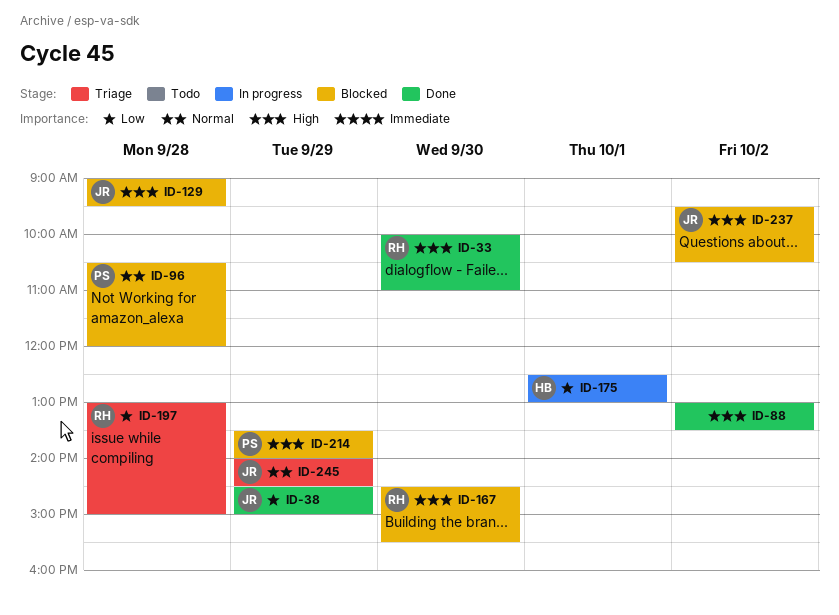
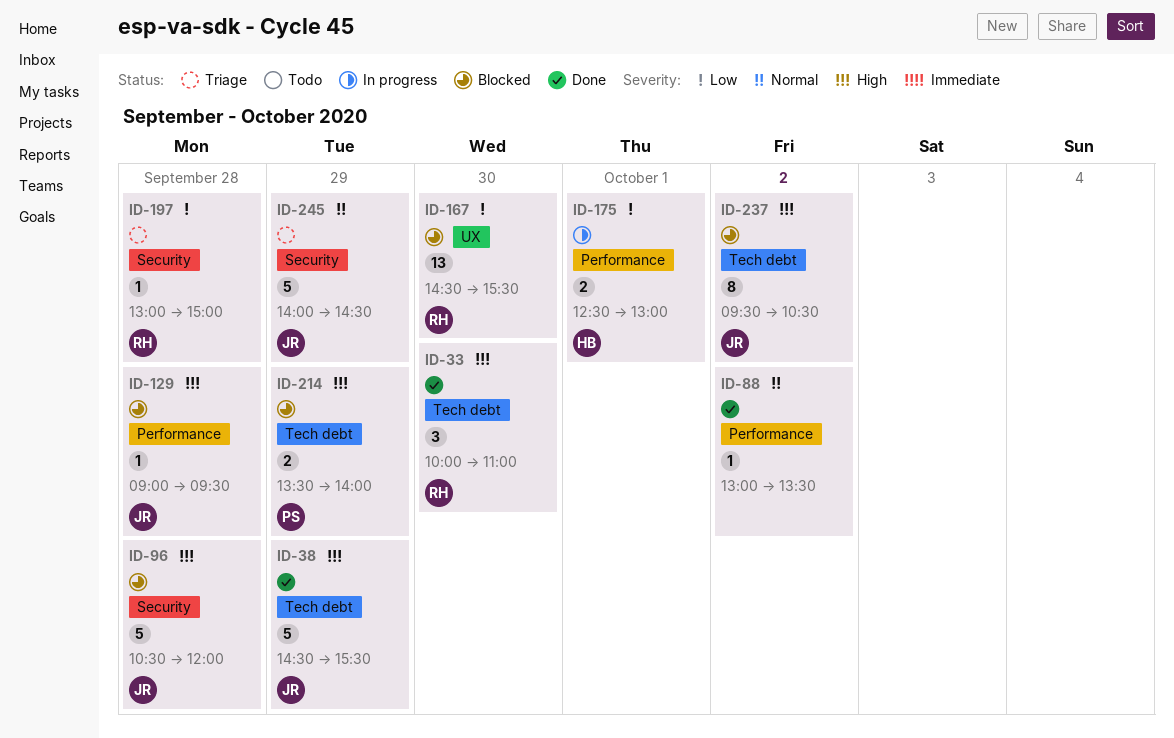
ID-38, priority: Low -> High
ID-38, ends: 15:00 -> 15:30
ID-88, priority: High -> Normal
ID-96, owner: PS -> JR
ID-96, priority: Normal -> High
ID-167, priority: High -> Low

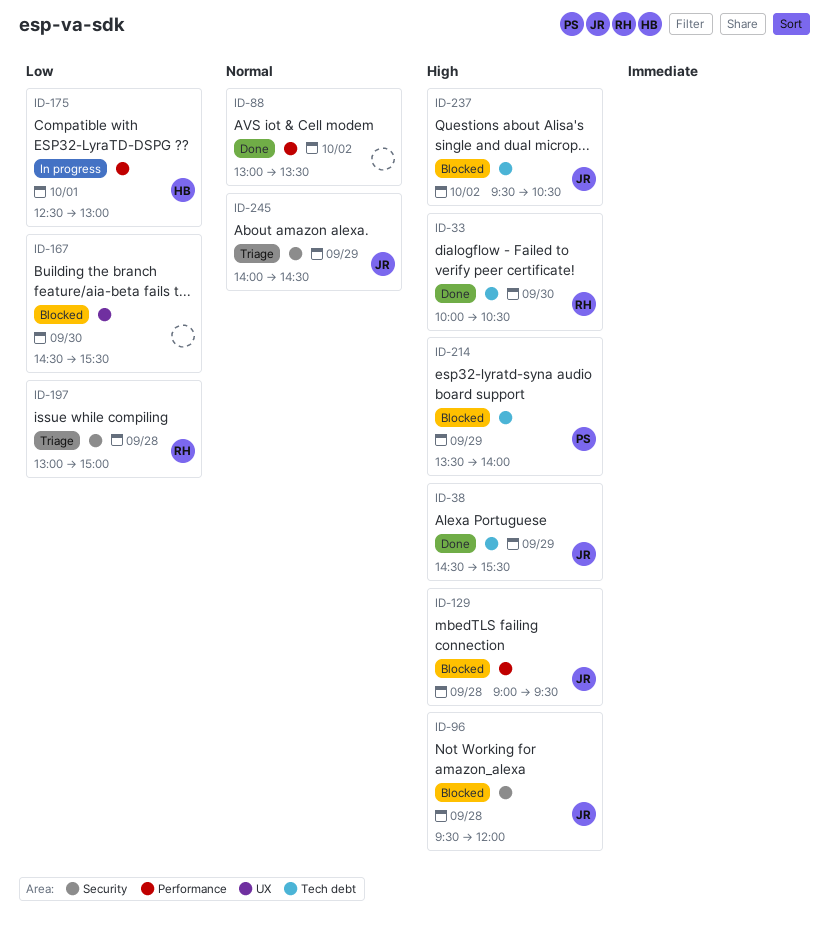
ID-33, ends: 11:00 -> 10:30
ID-96, begins: 10:30 -> 09:30
ID-167, owner: RH -> none

